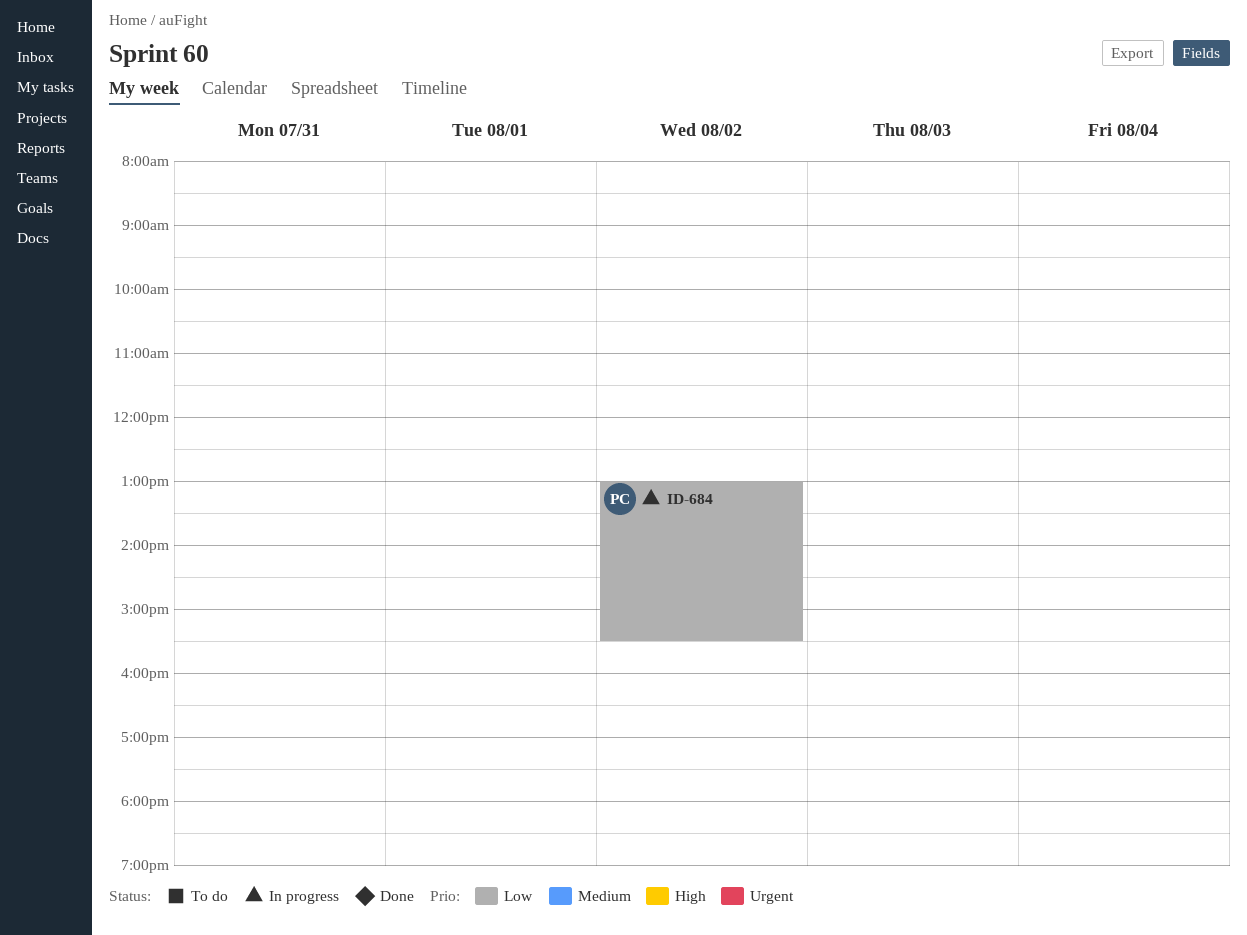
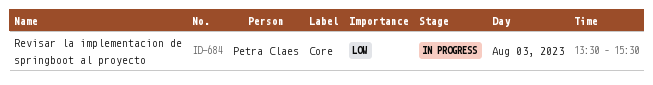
ID-684, day: Aug 2 -> Aug 3
ID-684, begins: 13:00 -> 13:30

